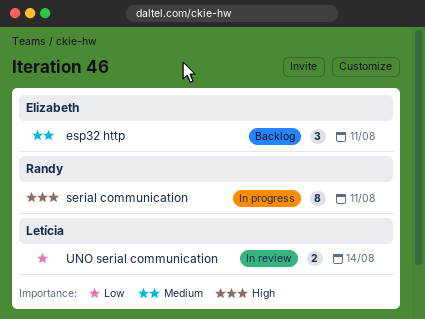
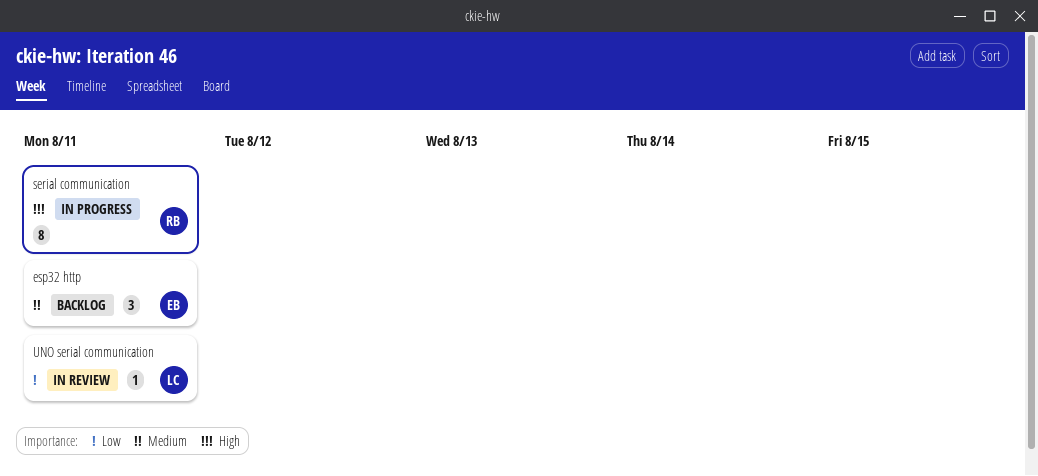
UNO serial communication, estimate: 2 -> 1
UNO serial communication, due: Aug 14 -> Aug 11

